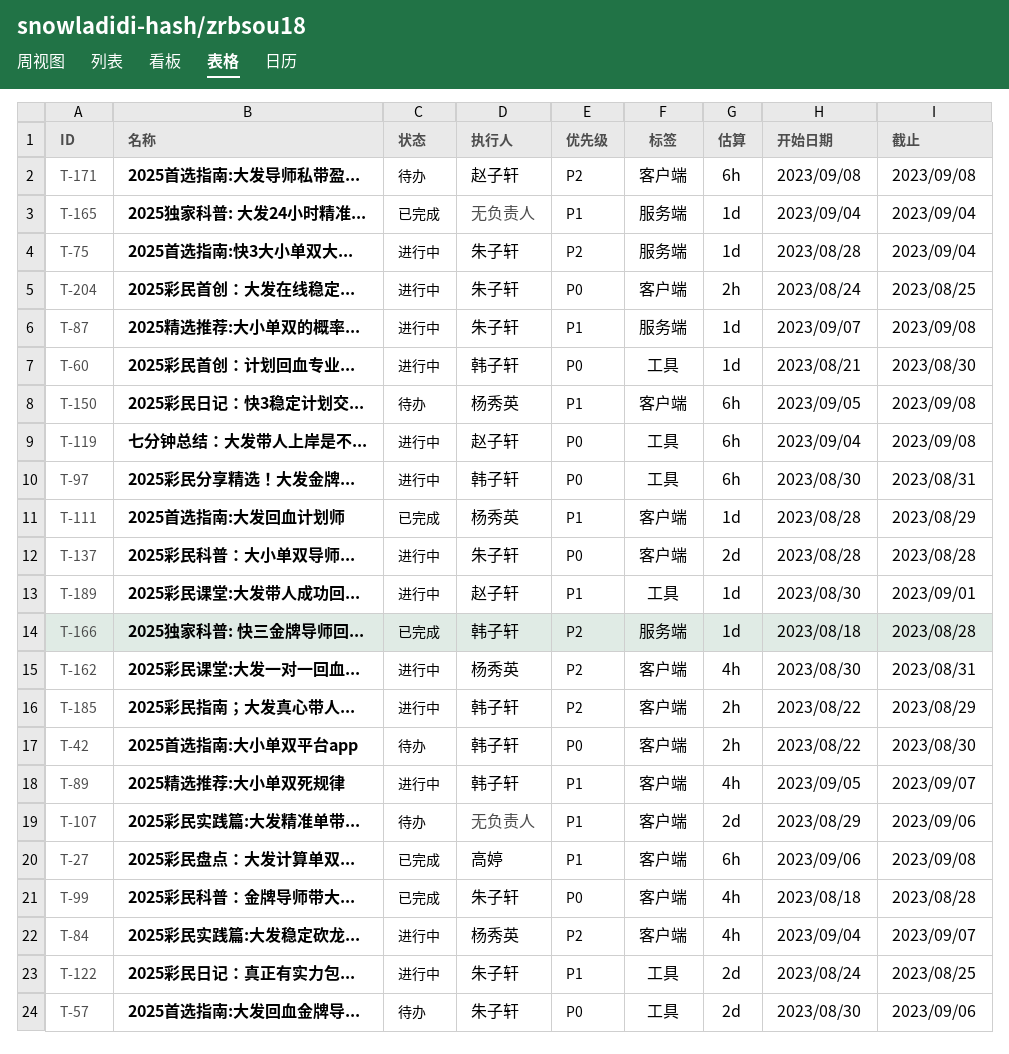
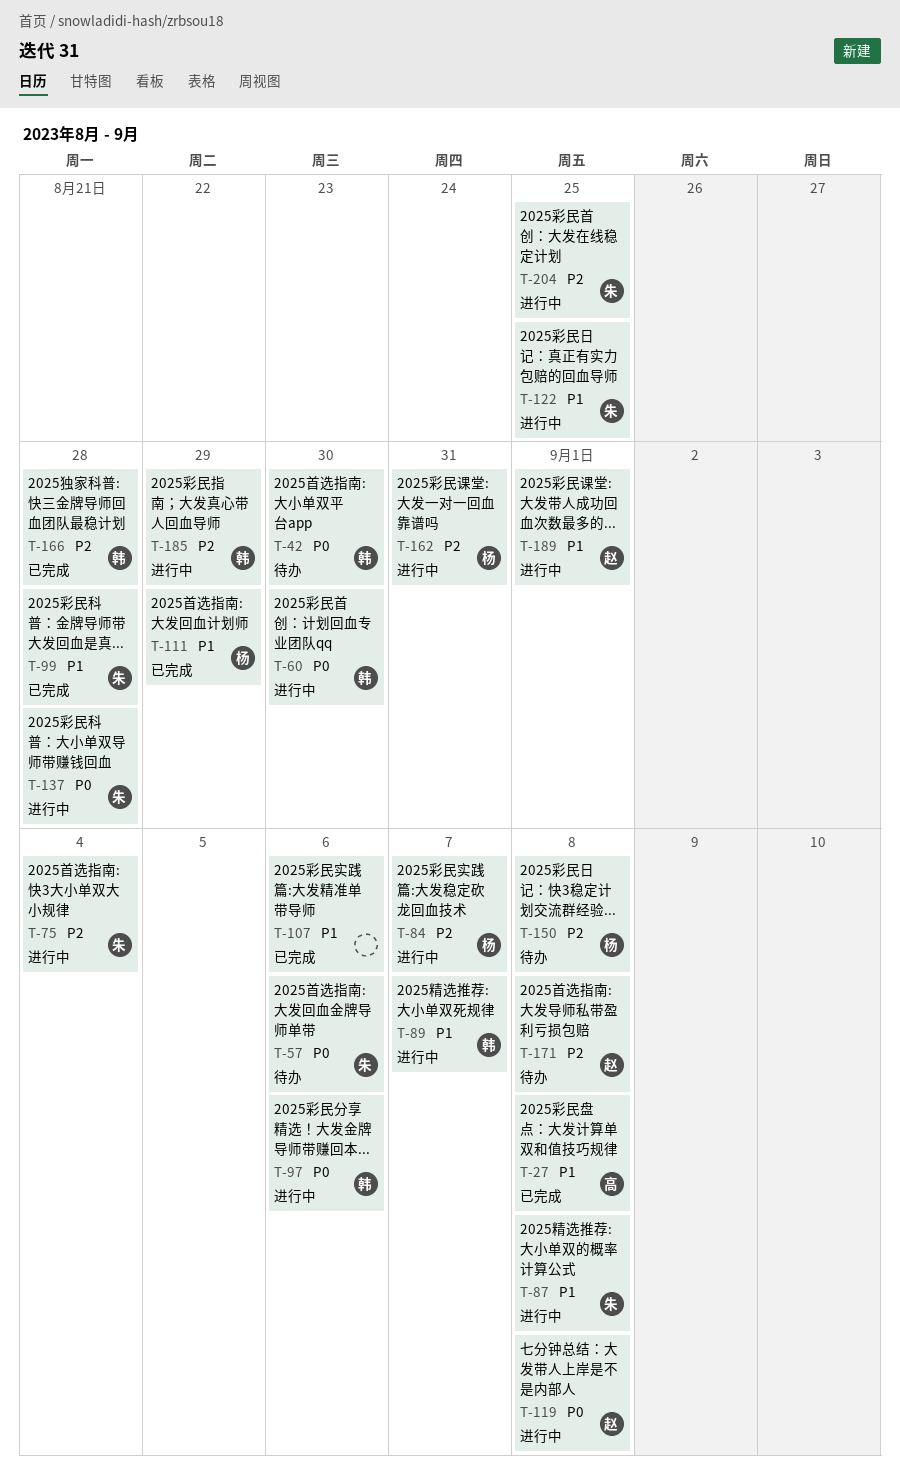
T-97, due: Aug 31 -> Sep 6
T-99, priority: P0 -> P1
T-107, status: 待办 -> 已完成
T-150, priority: P1 -> P2
T-165: present -> none
T-204, priority: P0 -> P2

